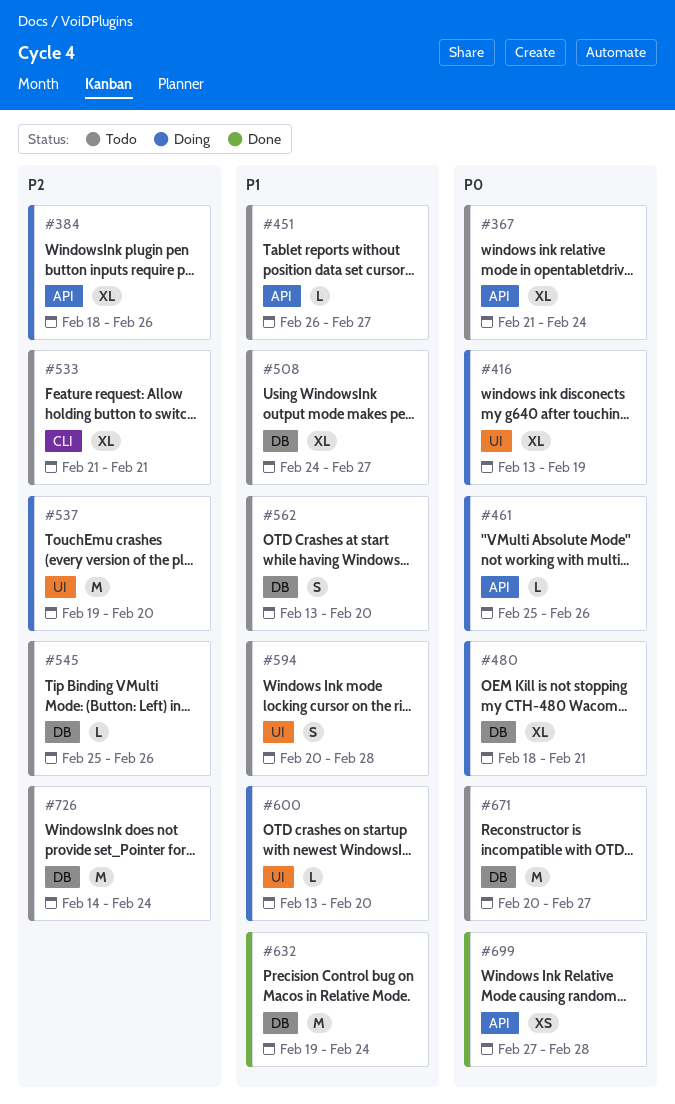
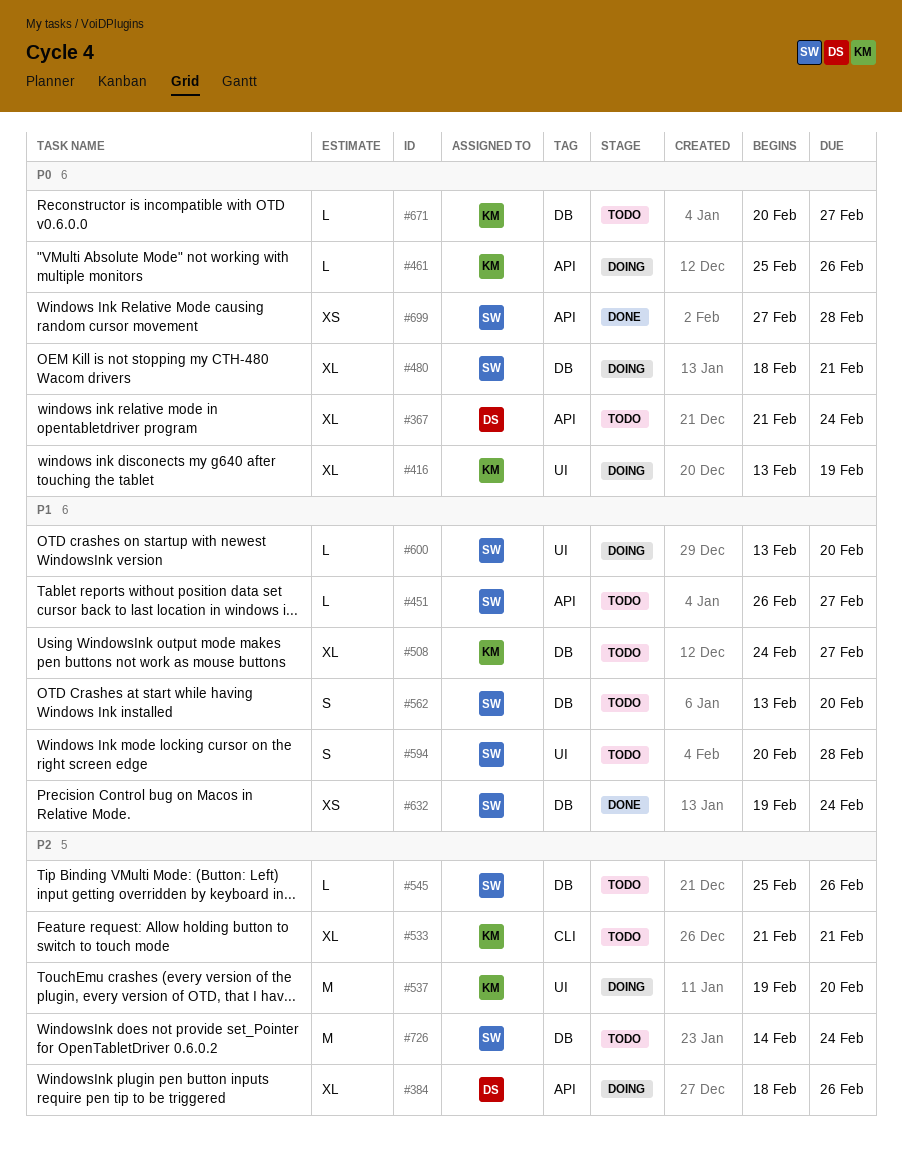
#632, estimate: M -> XS
#671, estimate: M -> L

